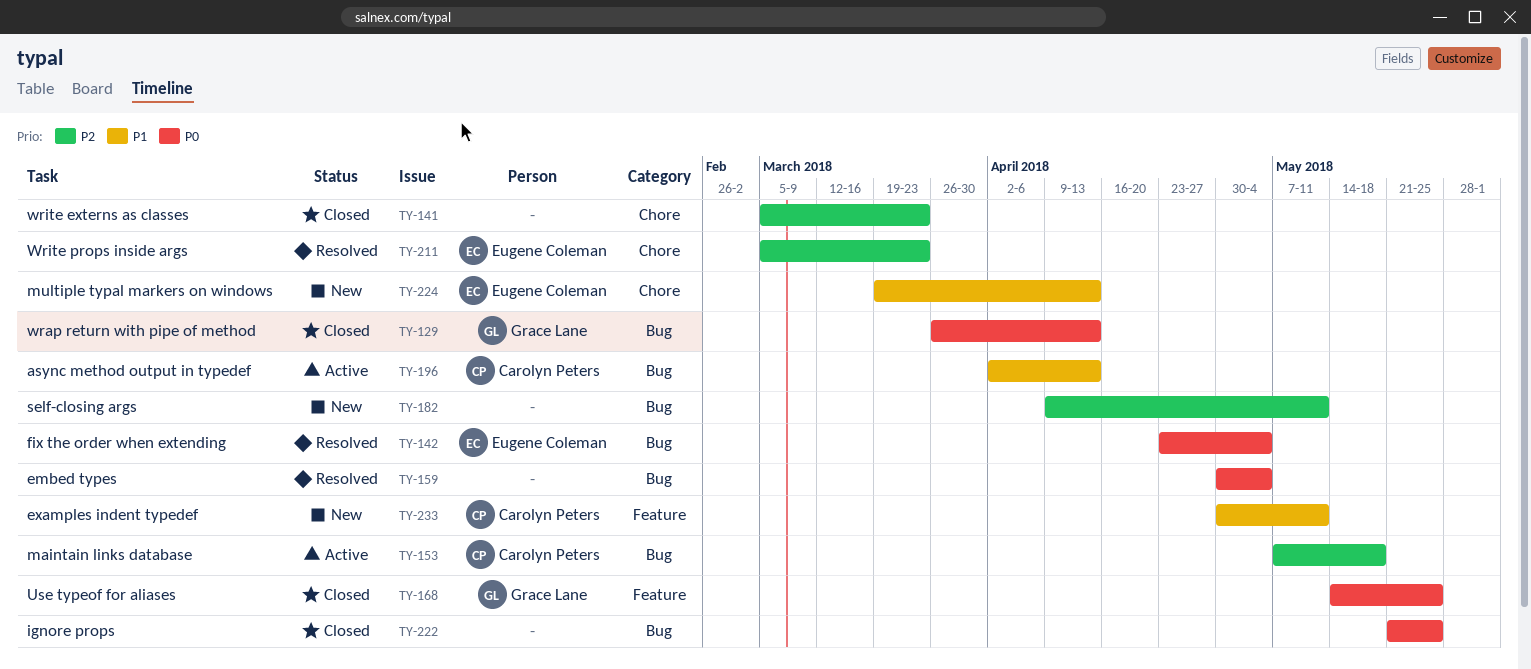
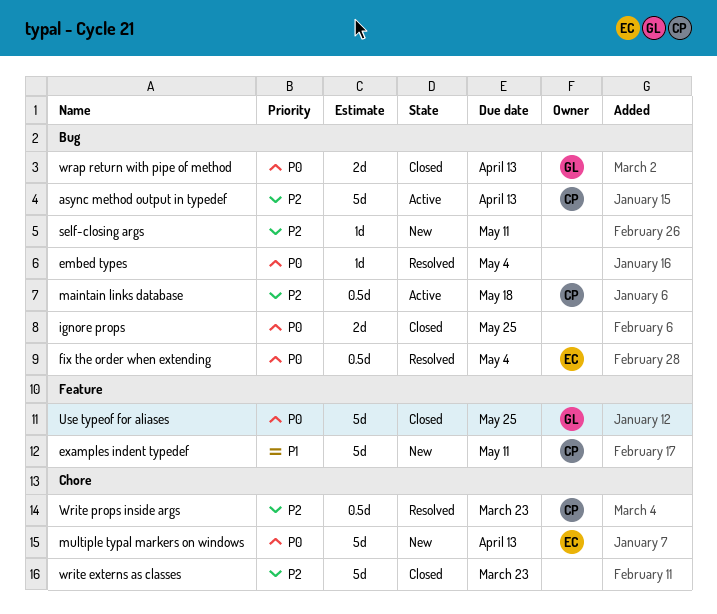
async method output in typedef, priority: P1 -> P2
multiple typal markers on windows, priority: P1 -> P0
Write props inside args, owner: Eugene Coleman -> Carolyn Peters

